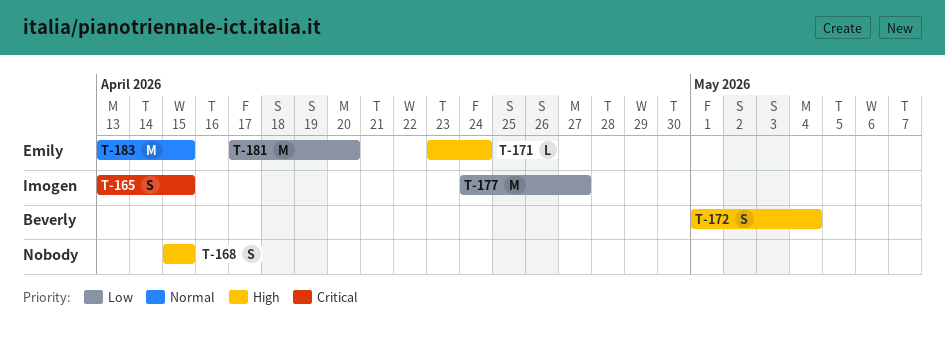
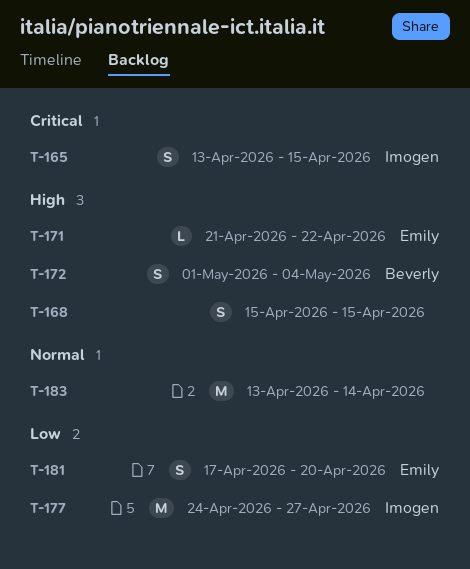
T-171, start: Apr 23 -> Apr 21
T-171, due: Apr 24 -> Apr 22
T-181, estimate: M -> S
T-183, owner: Emily -> none
T-183, due: Apr 15 -> Apr 14

